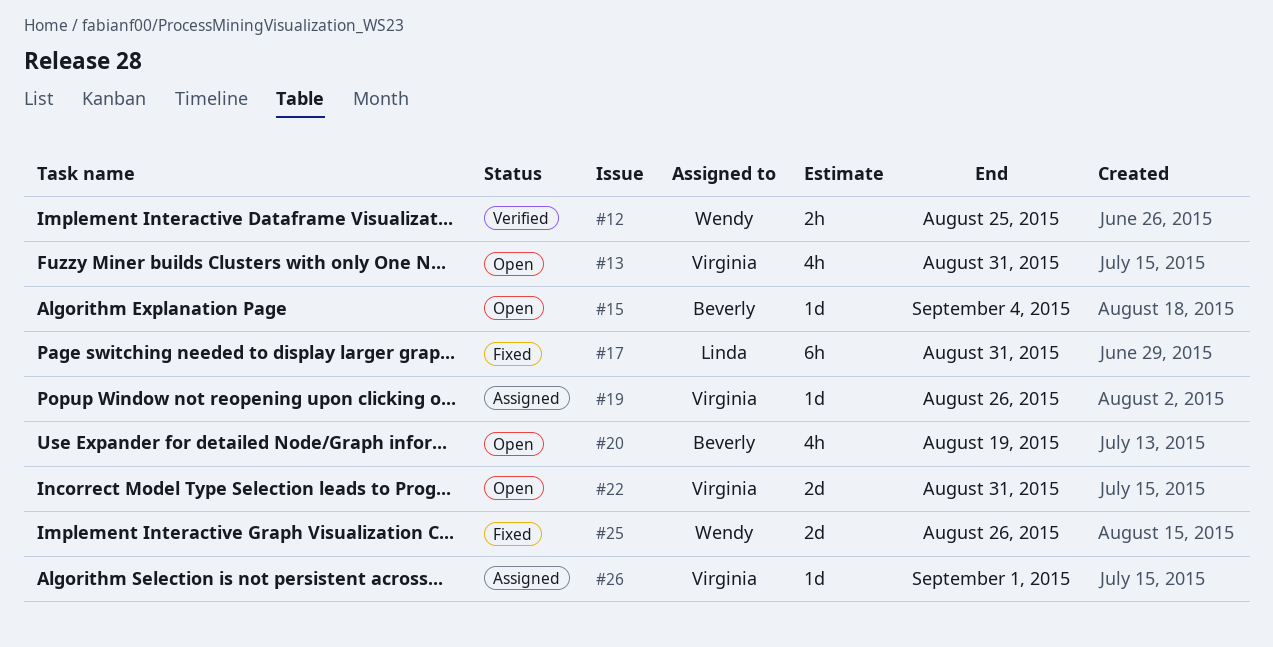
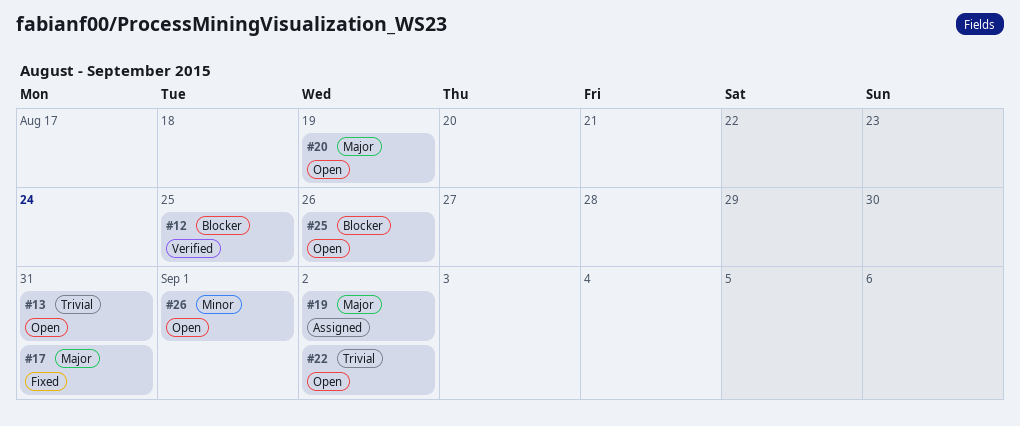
#15: present -> none
#19, due: Aug 26 -> Sep 2
#22, due: Aug 31 -> Sep 2
#25, status: Fixed -> Open
#26, status: Assigned -> Open

